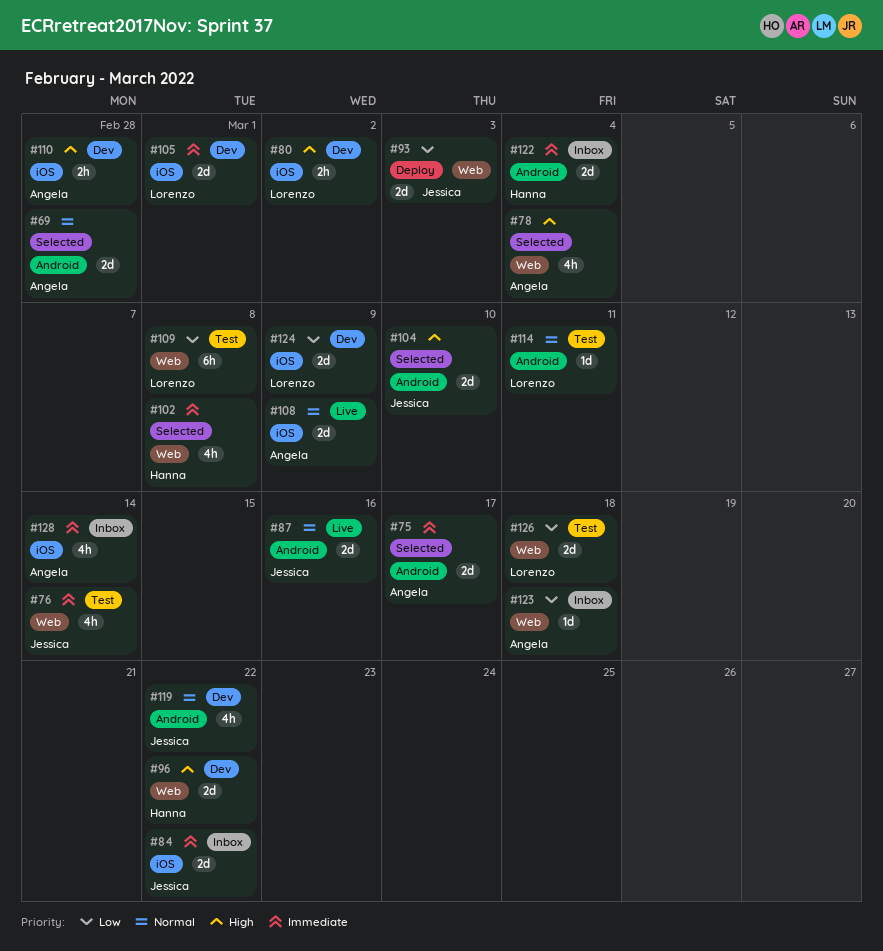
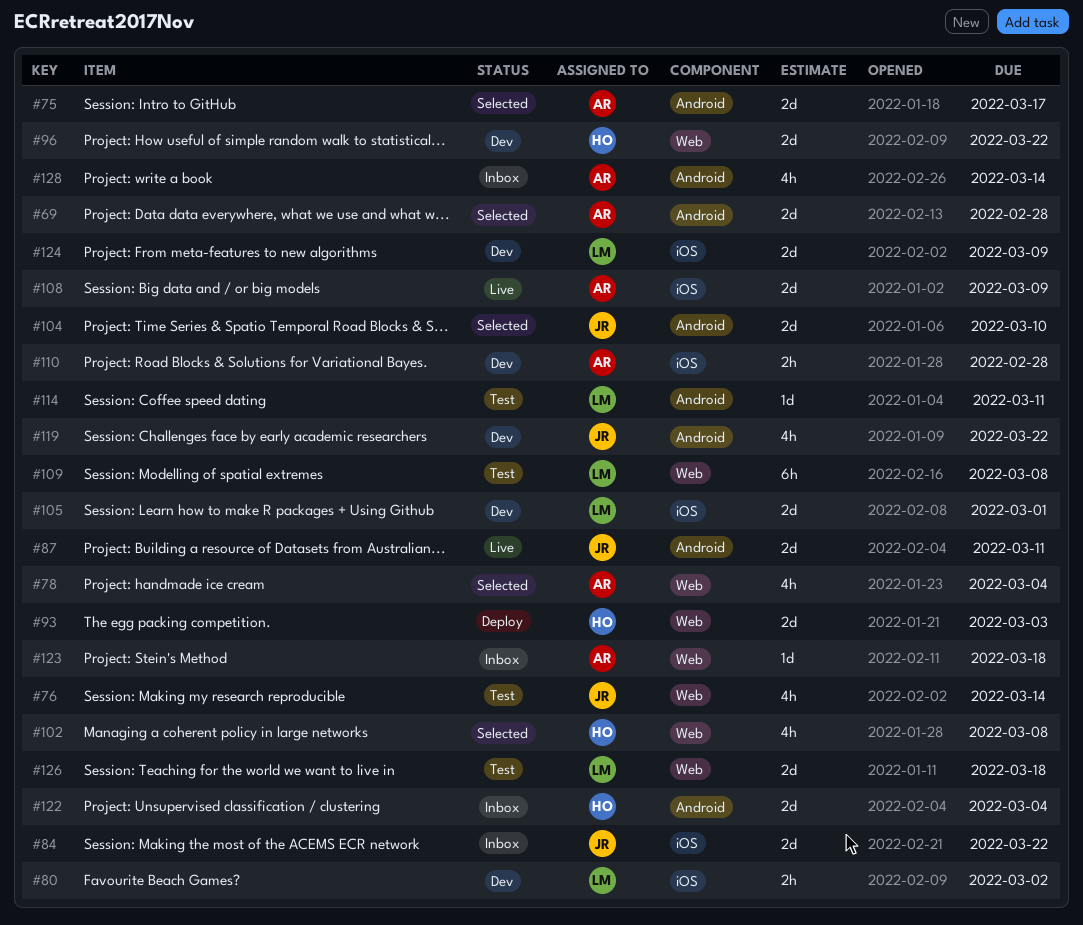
#87, due: Mar 16 -> Mar 11
#93, owner: Jessica -> Hanna
#128, label: iOS -> Android

